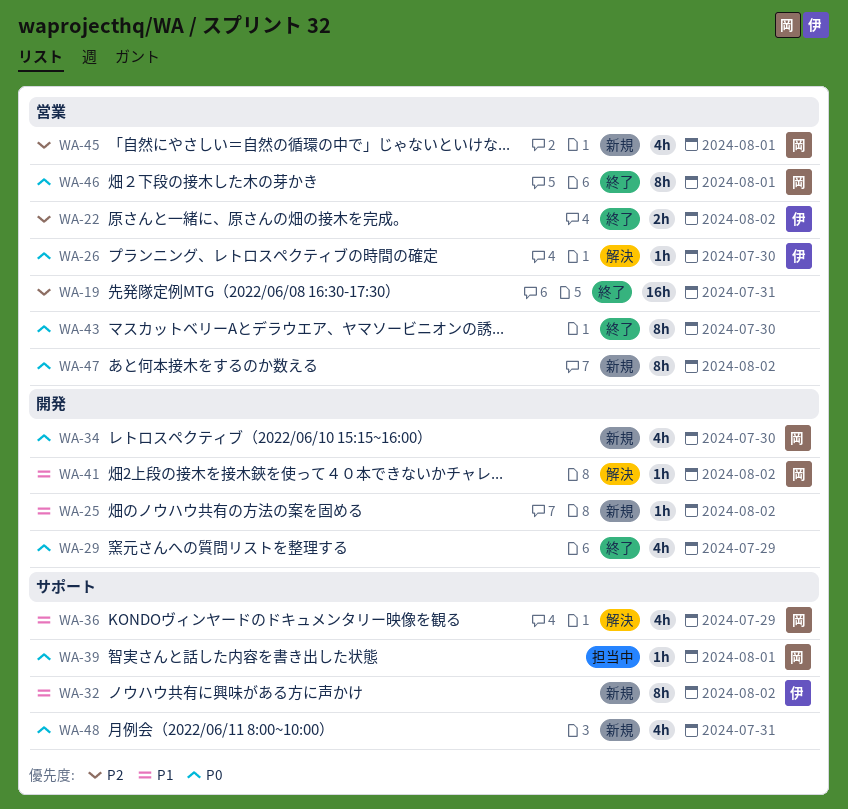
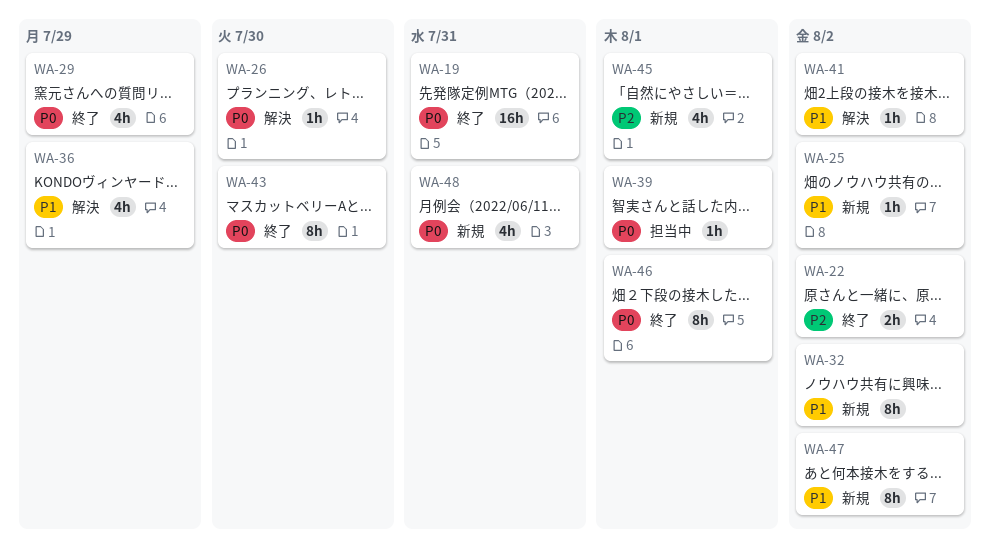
WA-19, priority: P2 -> P0
WA-34: present -> none
WA-47, priority: P0 -> P1

